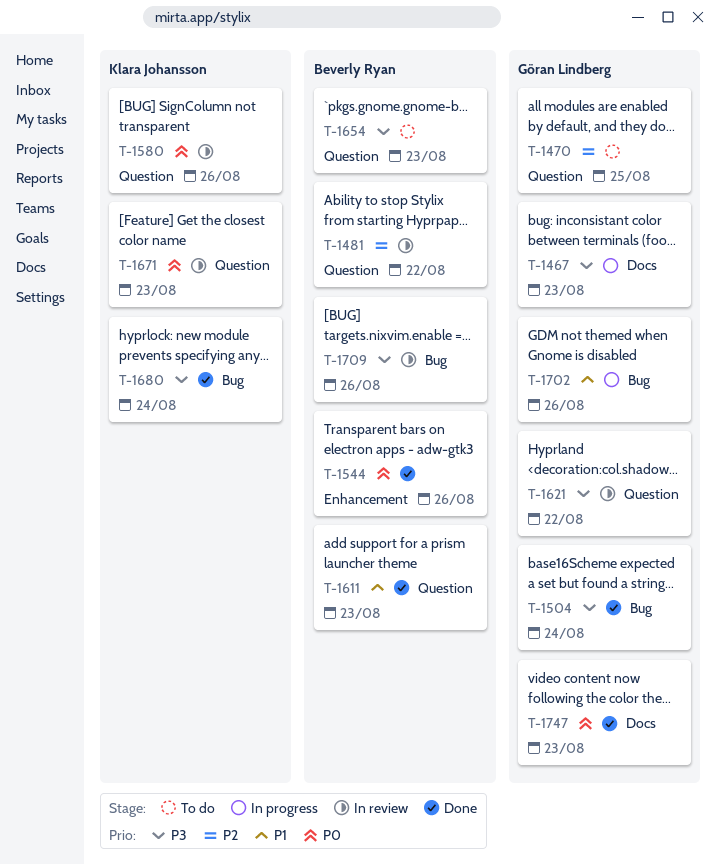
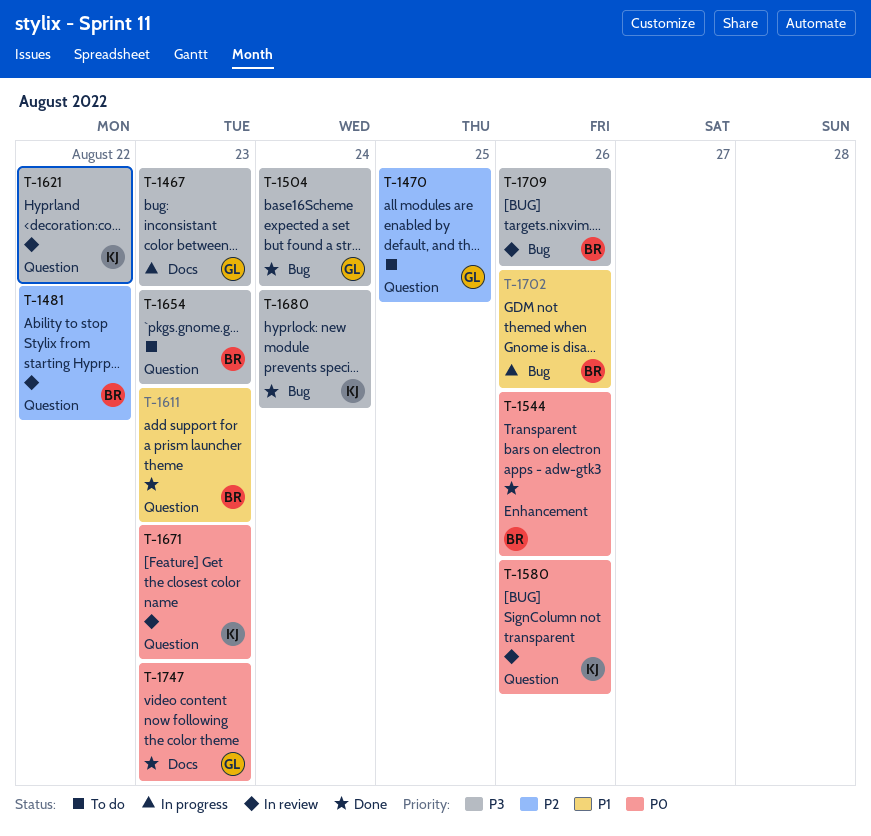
T-1621, owner: Göran Lindberg -> Klara Johansson
T-1702, owner: Göran Lindberg -> Beverly Ryan

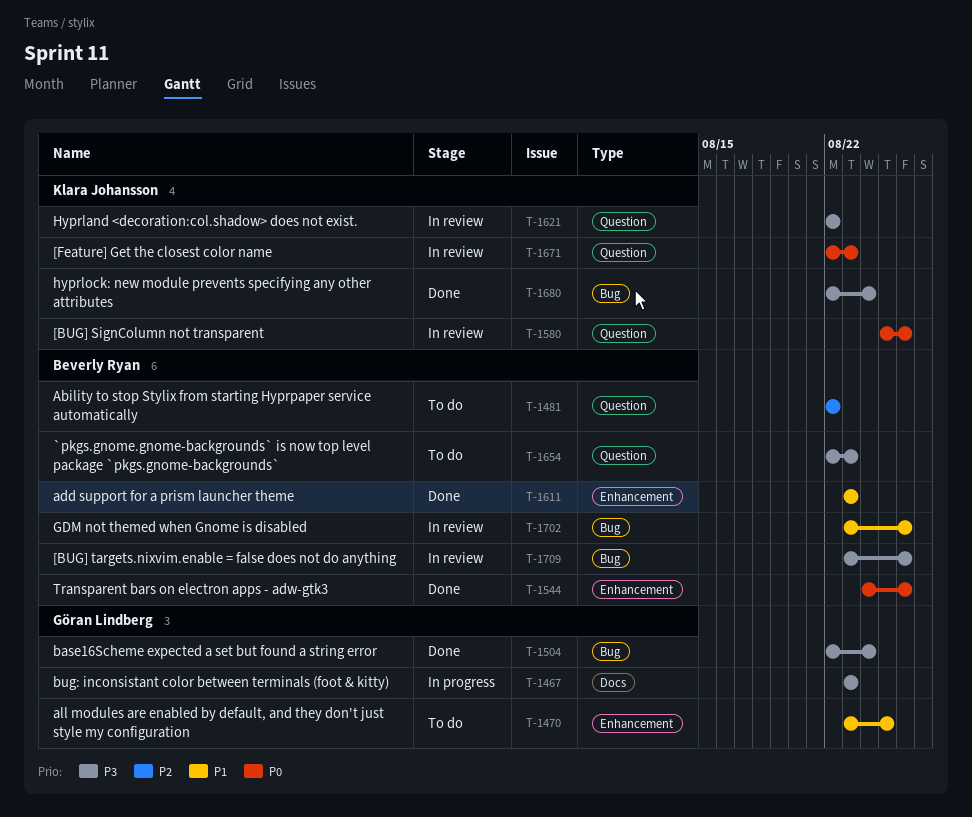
T-1470, priority: P2 -> P1
T-1470, label: Question -> Enhancement
T-1481, status: In review -> To do
T-1611, label: Question -> Enhancement
T-1702, status: In progress -> In review
T-1747: present -> none

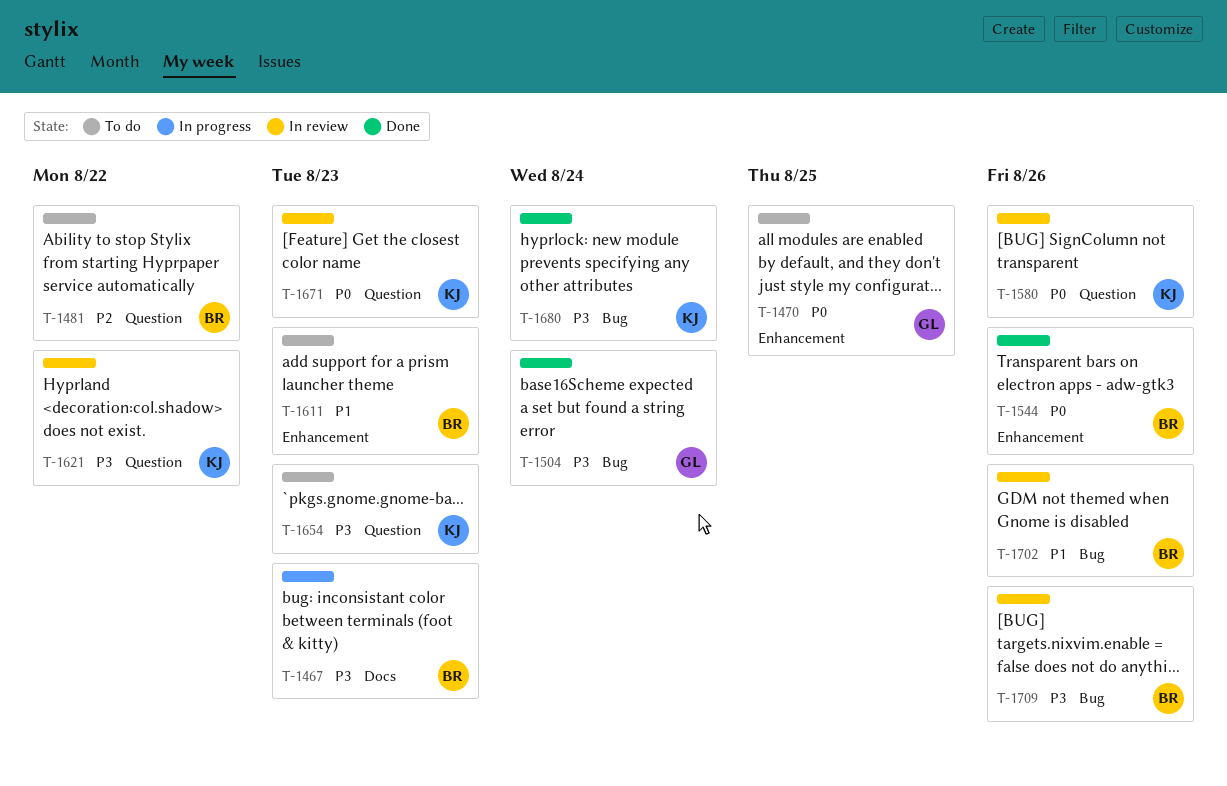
T-1467, owner: Göran Lindberg -> Beverly Ryan
T-1470, priority: P1 -> P0
T-1611, status: Done -> To do
T-1654, owner: Beverly Ryan -> Klara Johansson

